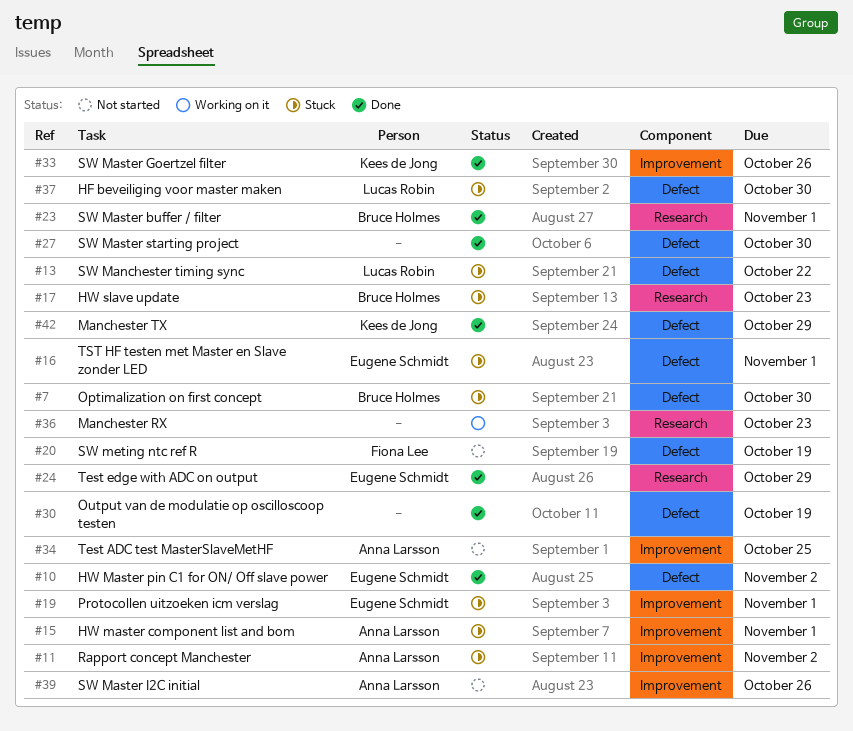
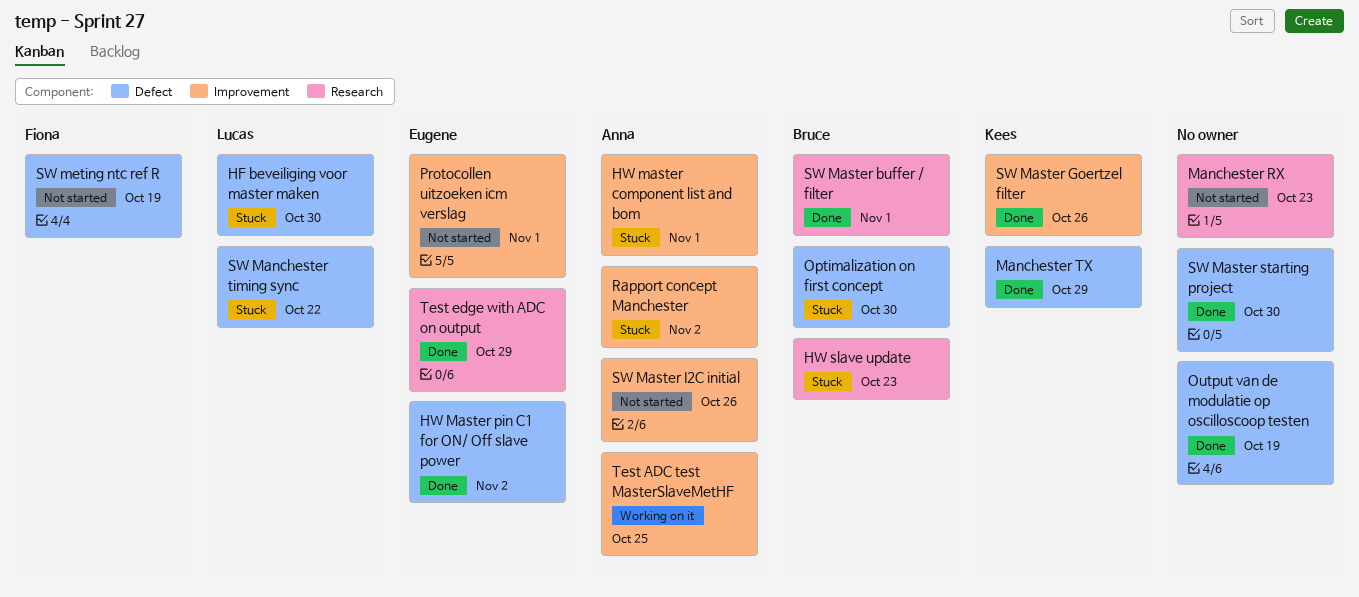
Manchester RX, status: Working on it -> Not started
Protocollen uitzoeken icm verslag, status: Stuck -> Not started
Test ADC test MasterSlaveMetHF, status: Not started -> Working on it
TST HF testen met Master en Slave zonder LED: present -> none

